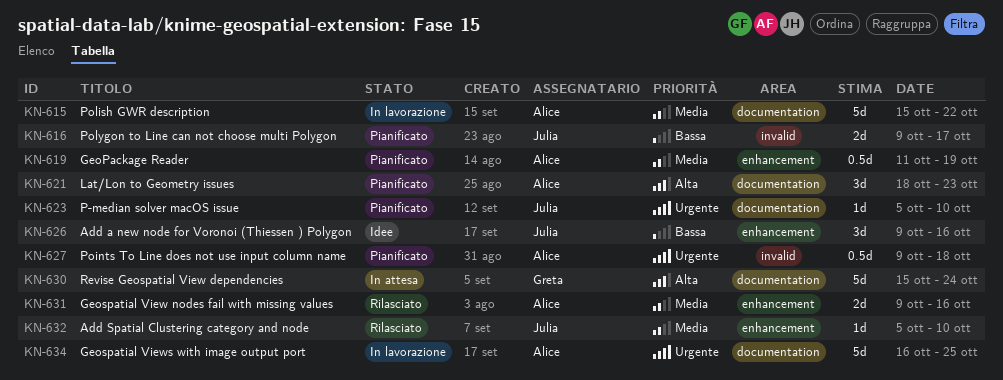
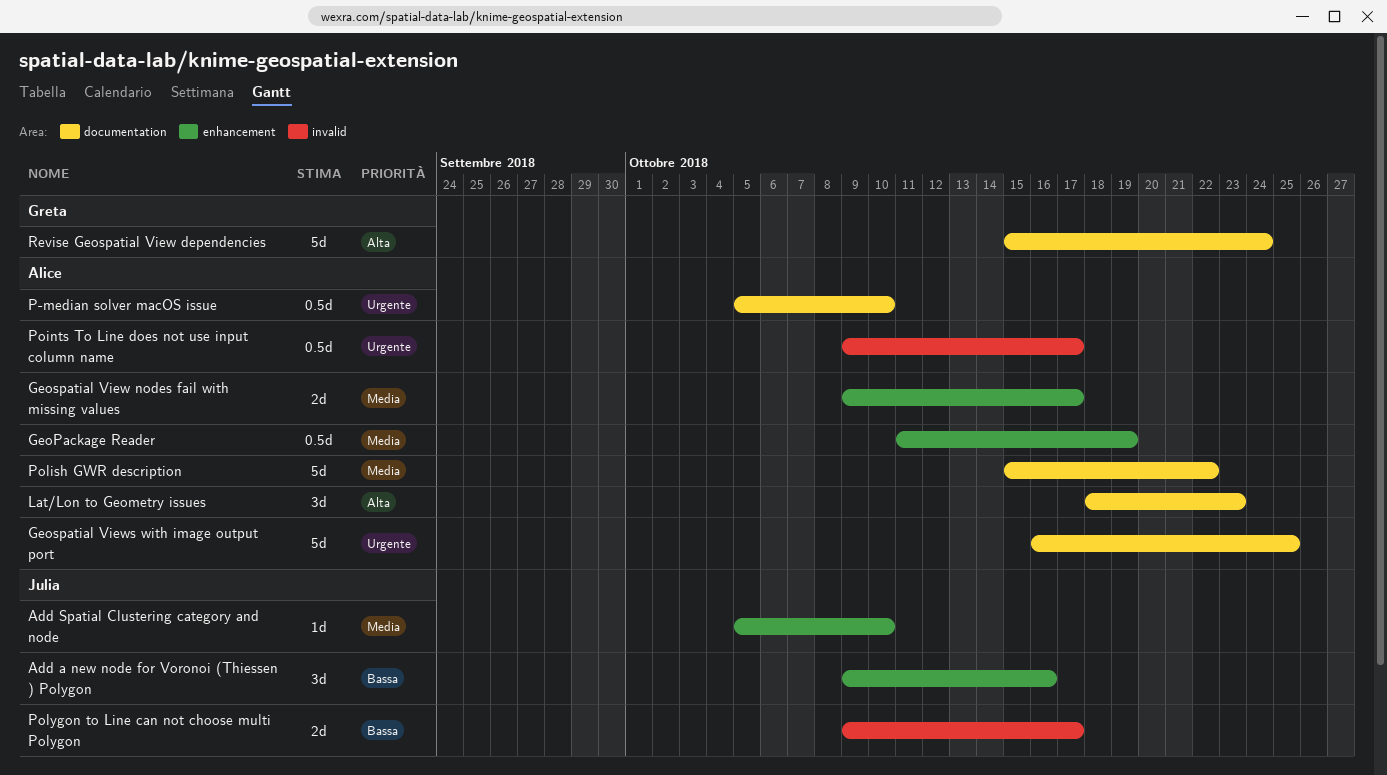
Geospatial View nodes fail with missing values, due: Oct 16 -> Oct 17
P-median solver macOS issue, owner: Julia -> Alice
P-median solver macOS issue, estimate: 1d -> 0.5d
Points To Line does not use input column name, due: Oct 18 -> Oct 17

